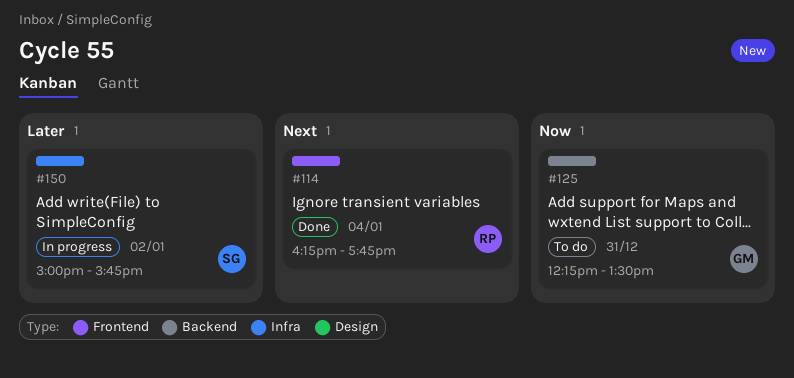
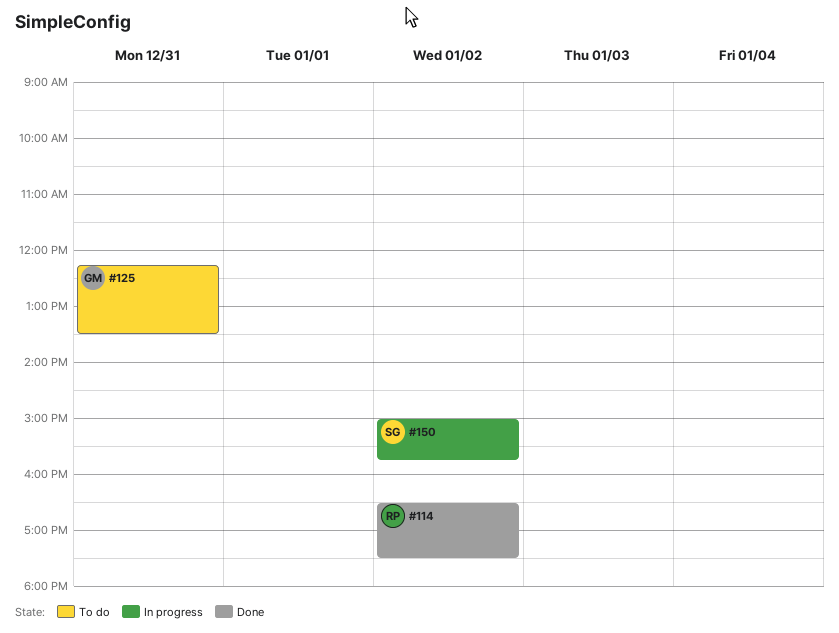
#114, day: Jan 4 -> Jan 2
#114, begins: 16:15 -> 16:30
#114, ends: 17:45 -> 17:30

